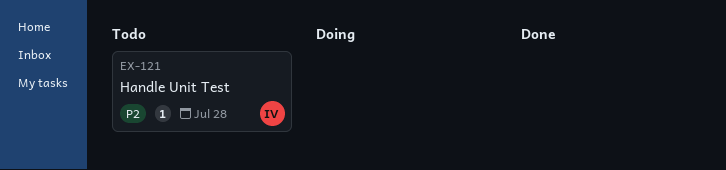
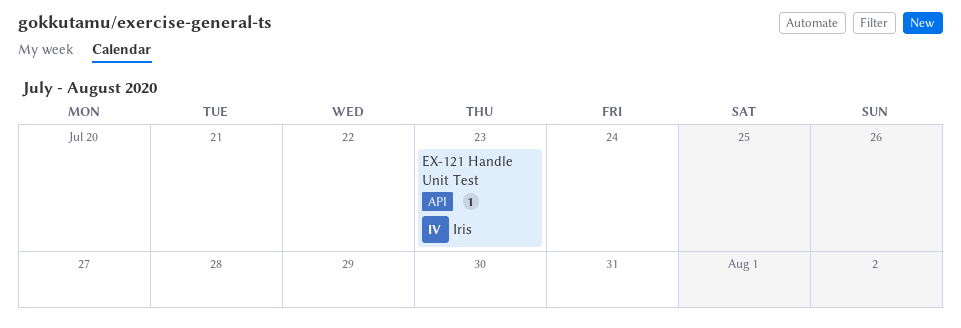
EX-121, due: Jul 28 -> Jul 23

